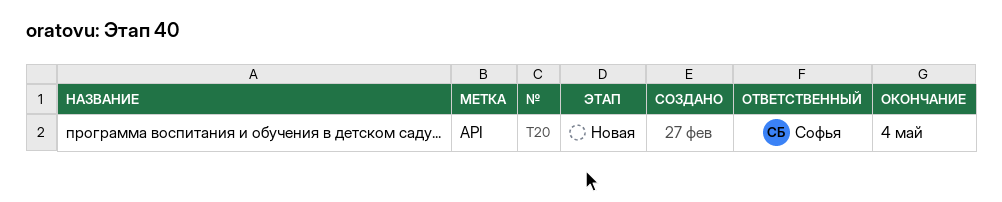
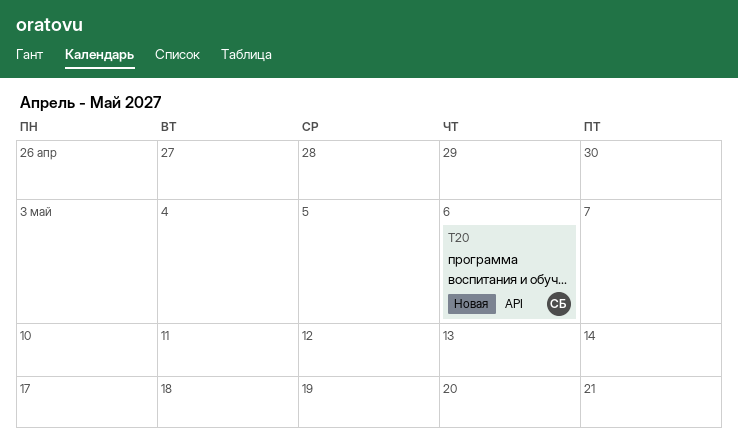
T20, due: May 4 -> May 6

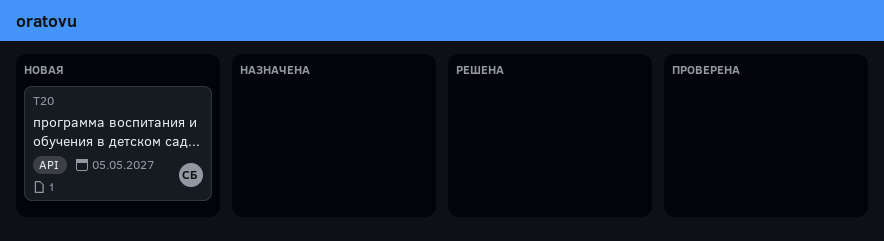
T20, due: May 6 -> May 5

